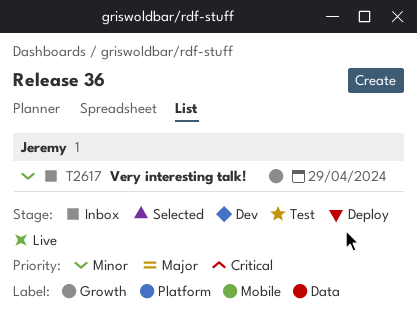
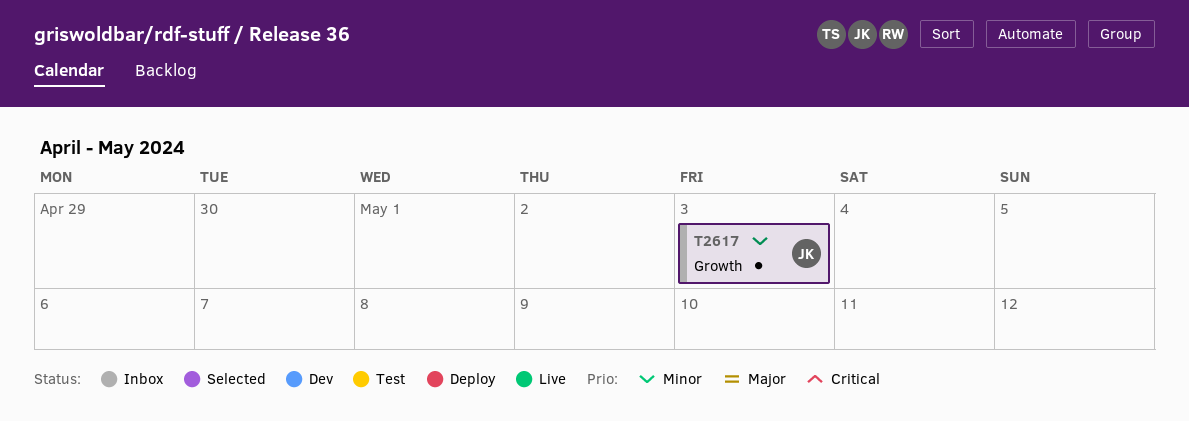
T2617, due: Apr 29 -> May 3

